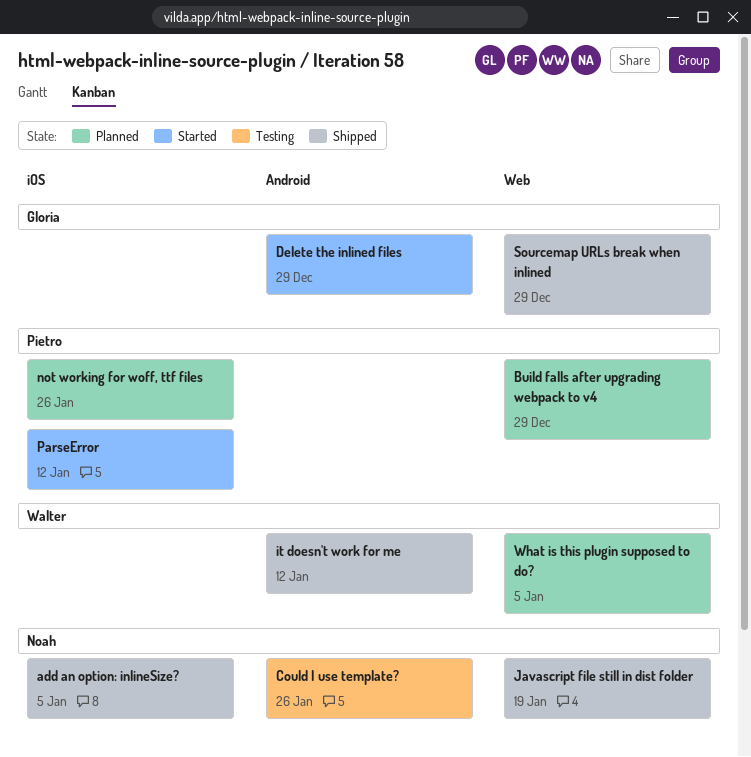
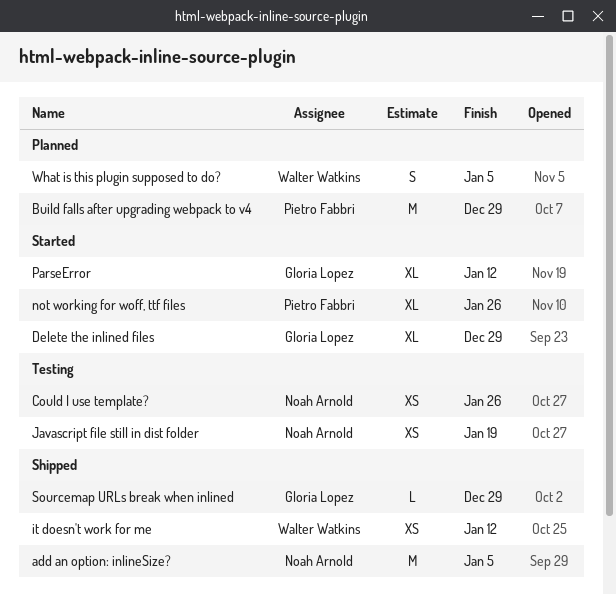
Javascript file still in dist folder, status: Shipped -> Testing
not working for woff, ttf files, status: Planned -> Started
ParseError, owner: Pietro Fabbri -> Gloria Lopez

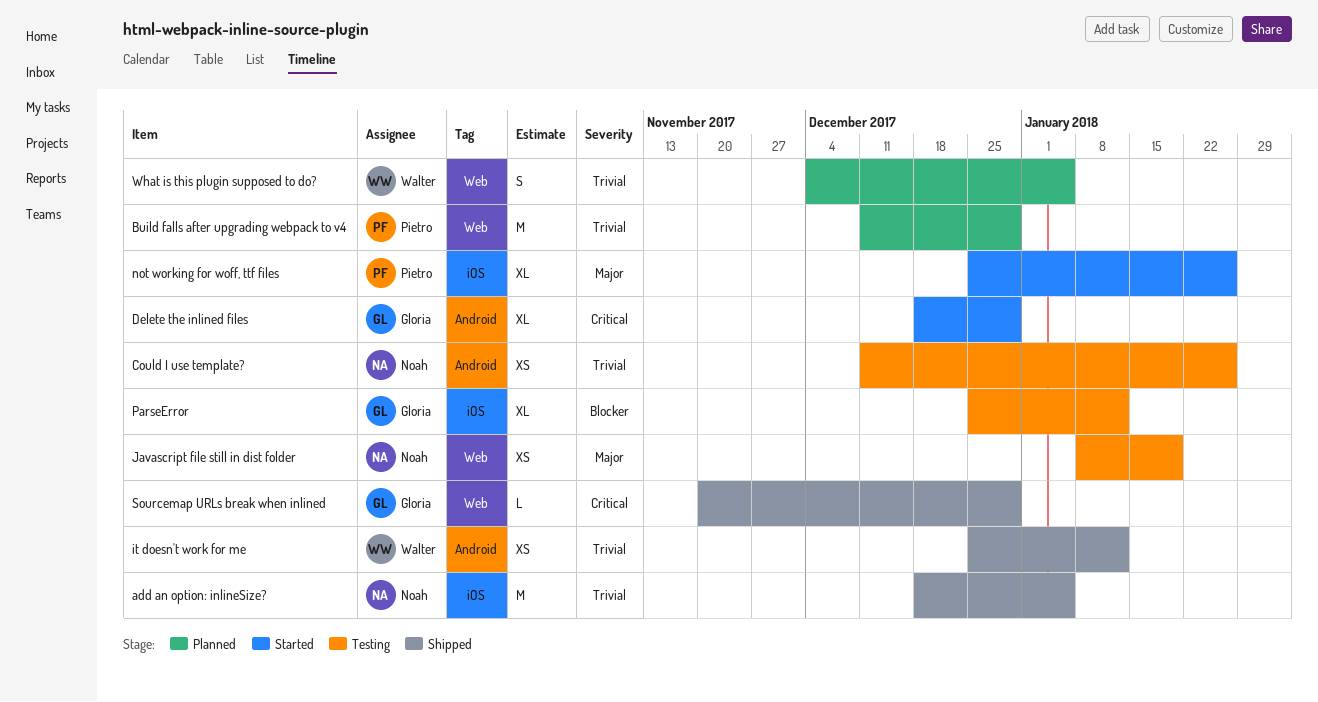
ParseError, status: Started -> Testing

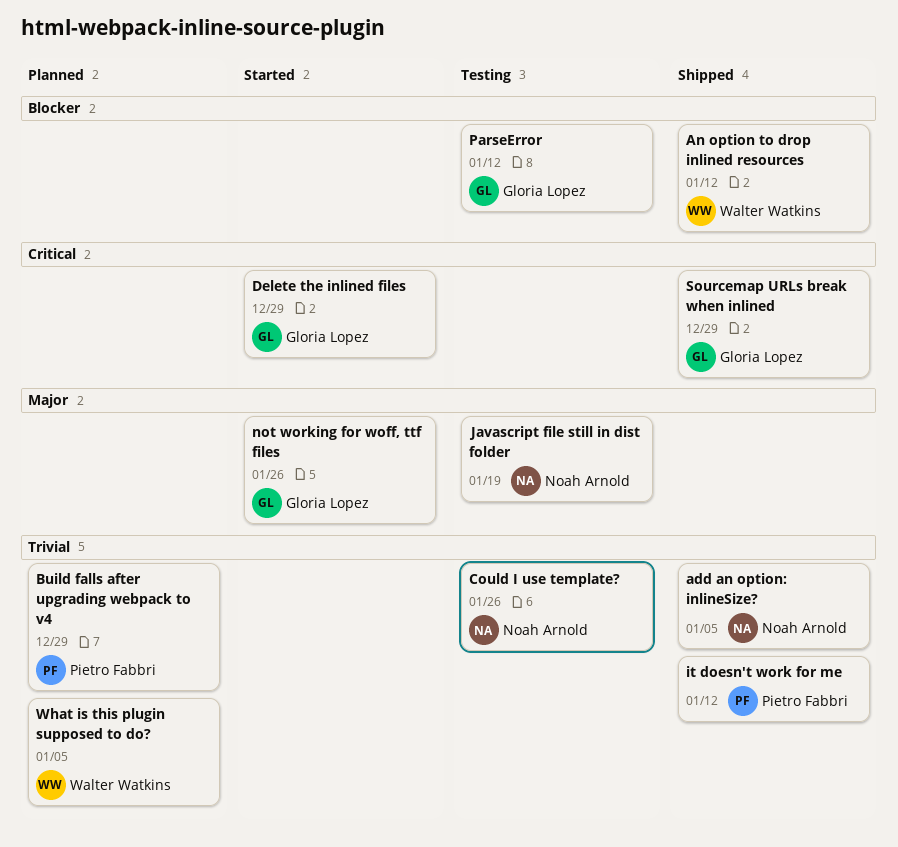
An option to drop inlined resources: none -> present
it doesn't work for me, owner: Walter Watkins -> Pietro Fabbri
not working for woff, ttf files, owner: Pietro Fabbri -> Gloria Lopez

